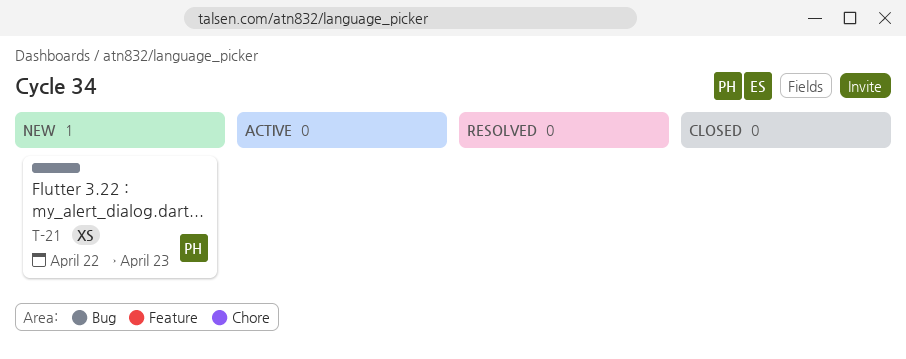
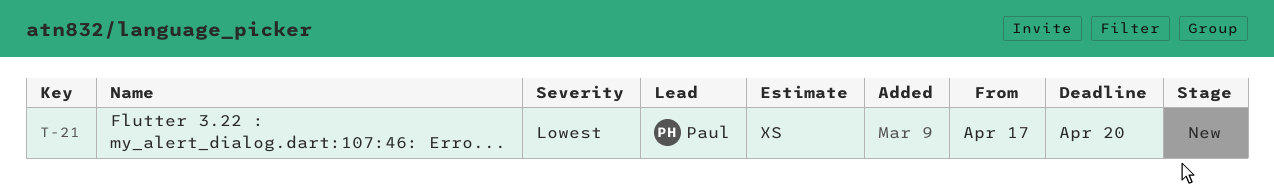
T-21, start: Apr 22 -> Apr 17
T-21, due: Apr 23 -> Apr 20

